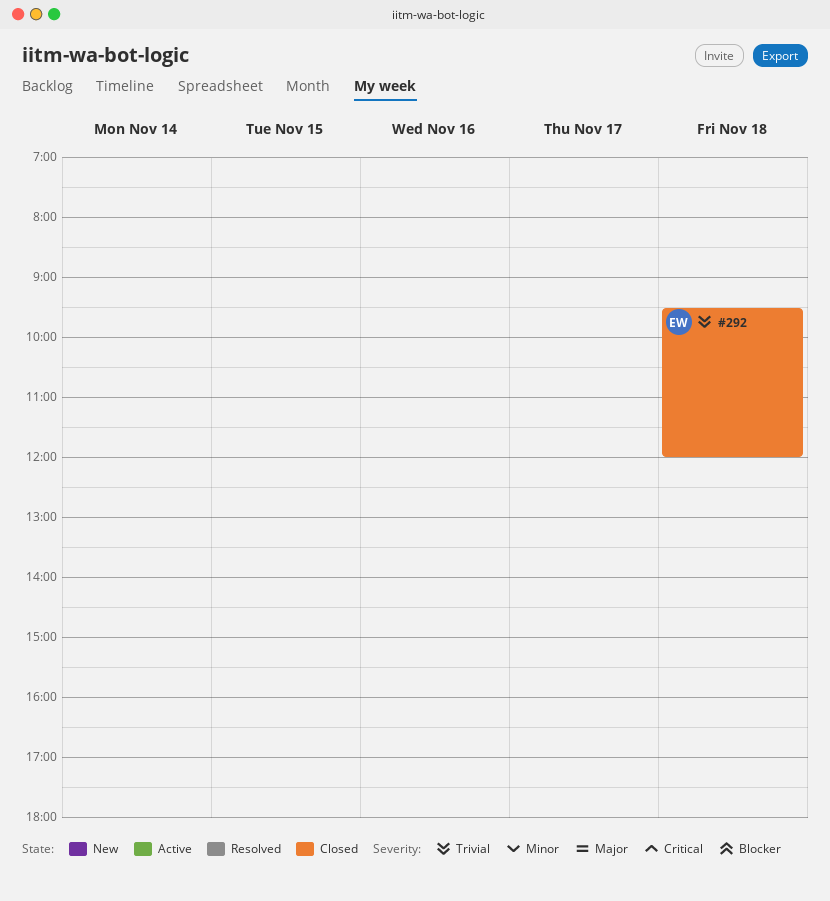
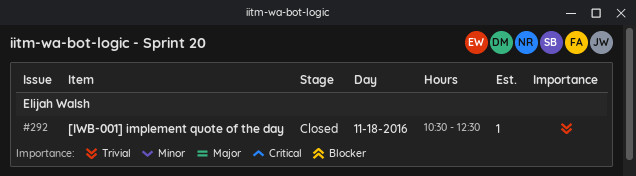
#292, begins: 09:30 -> 10:30
#292, ends: 12:00 -> 12:30

